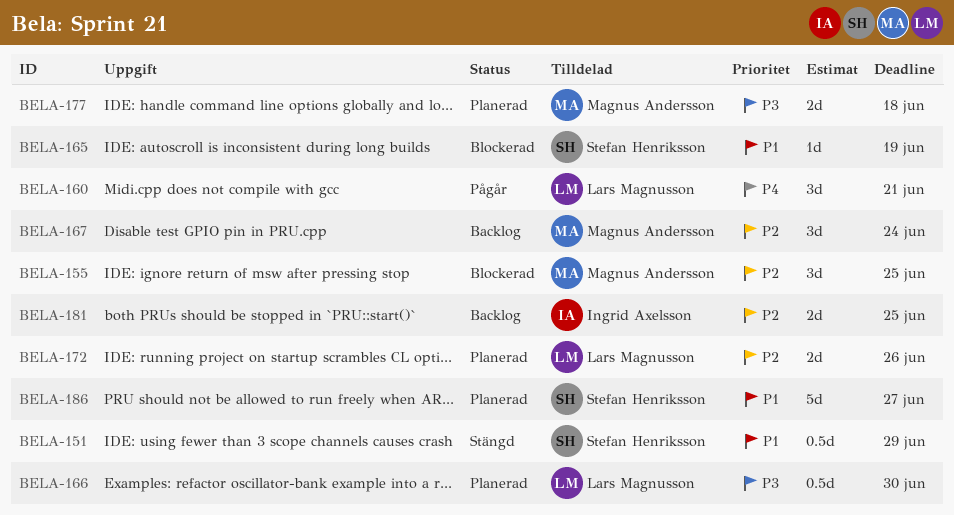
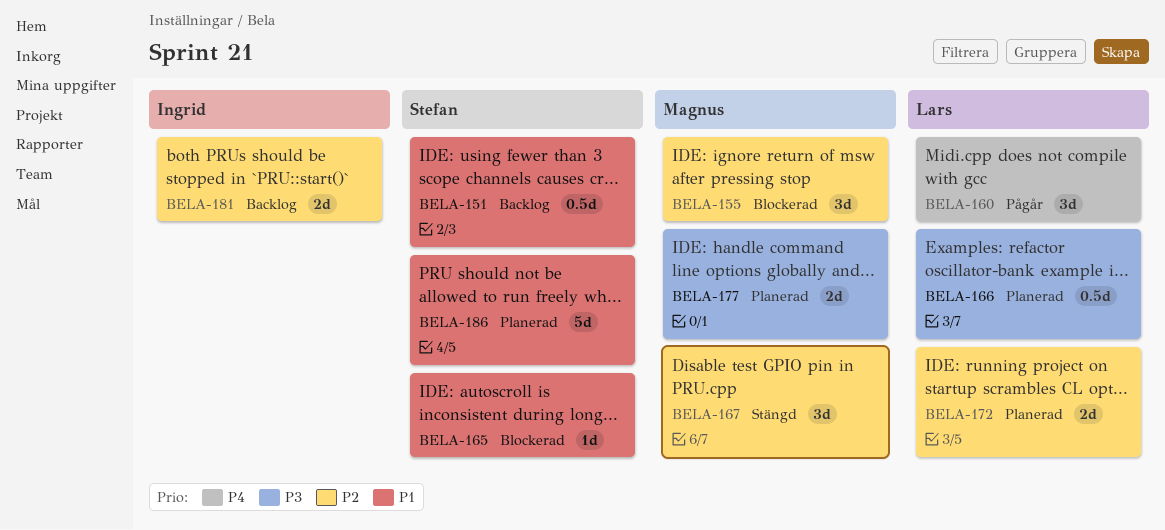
BELA-151, status: Stängd -> Backlog
BELA-167, status: Backlog -> Stängd

